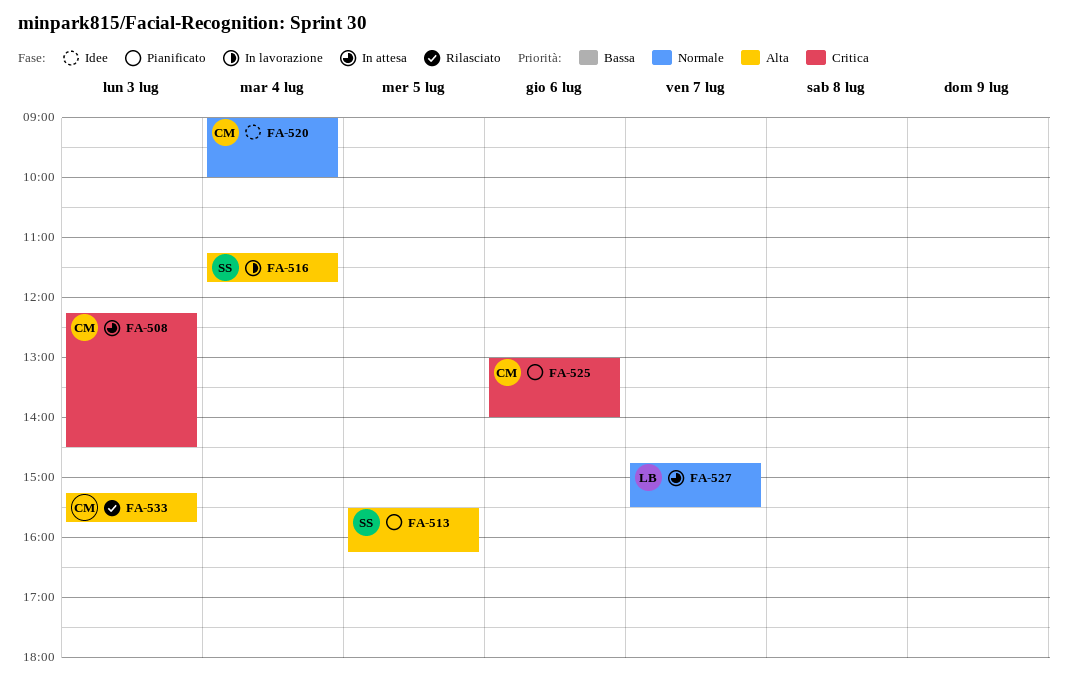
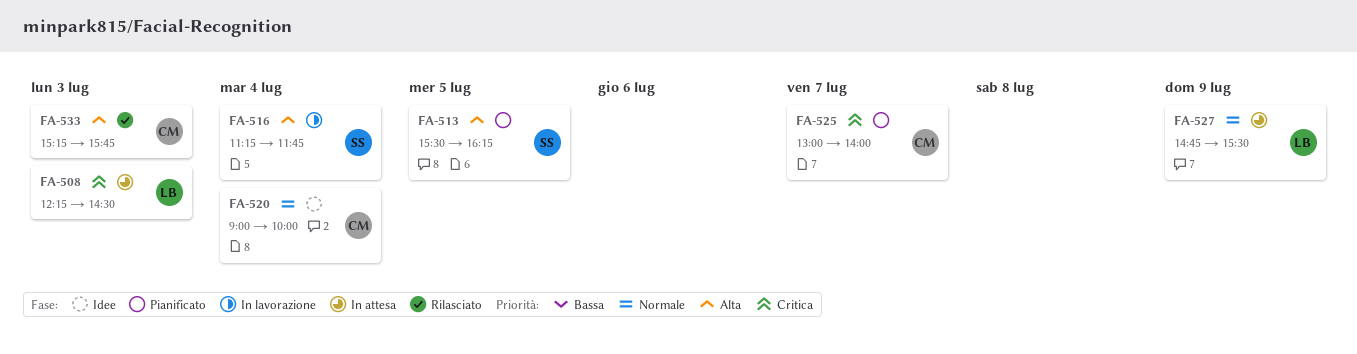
FA-508, owner: CM -> LB
FA-525, day: Jul 6 -> Jul 7
FA-527, day: Jul 7 -> Jul 9

